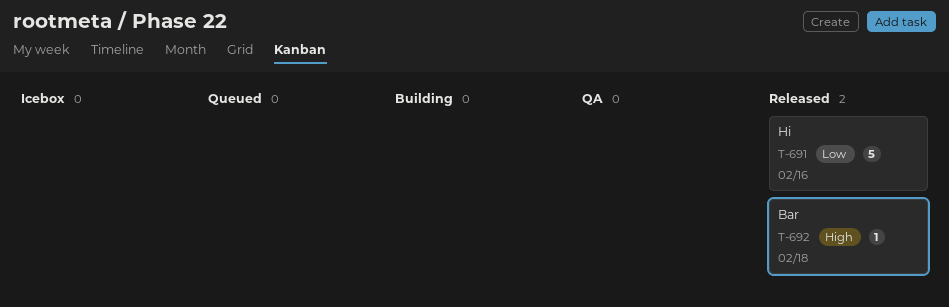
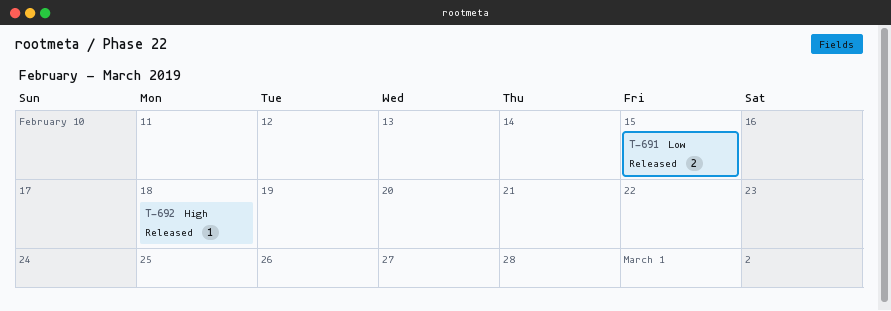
T-691, estimate: 5 -> 2
T-691, due: Feb 16 -> Feb 15

